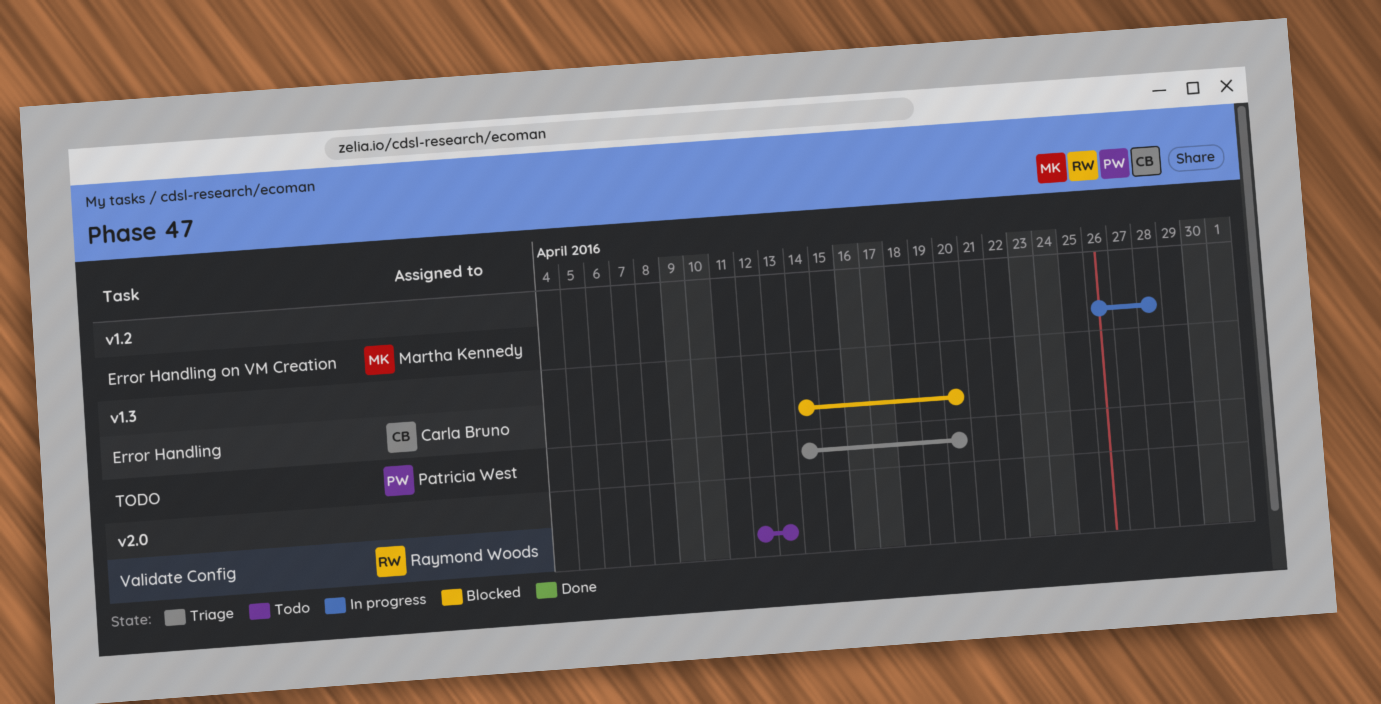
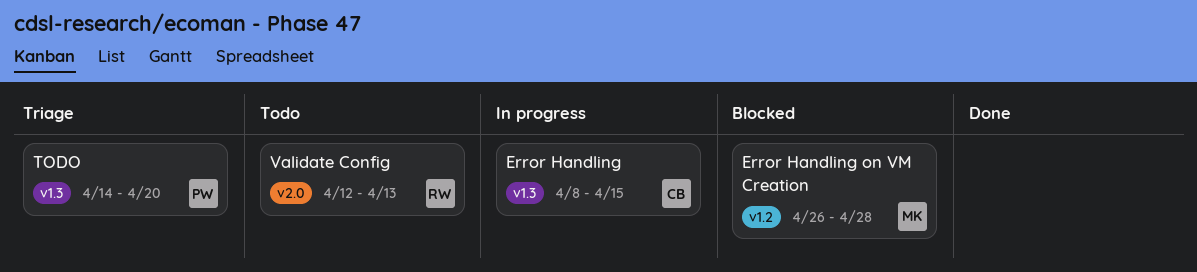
Error Handling, status: Blocked -> In progress
Error Handling, start: Apr 14 -> Apr 8
Error Handling, due: Apr 20 -> Apr 15
Error Handling on VM Creation, status: In progress -> Blocked

